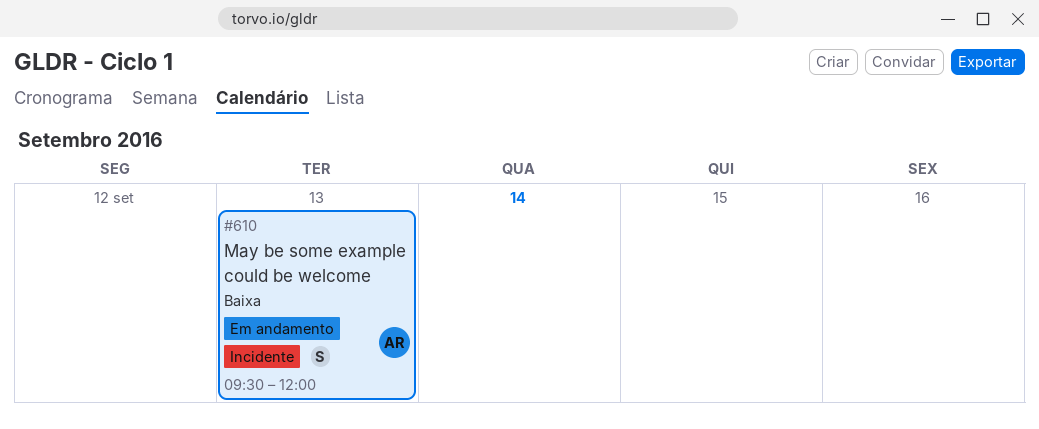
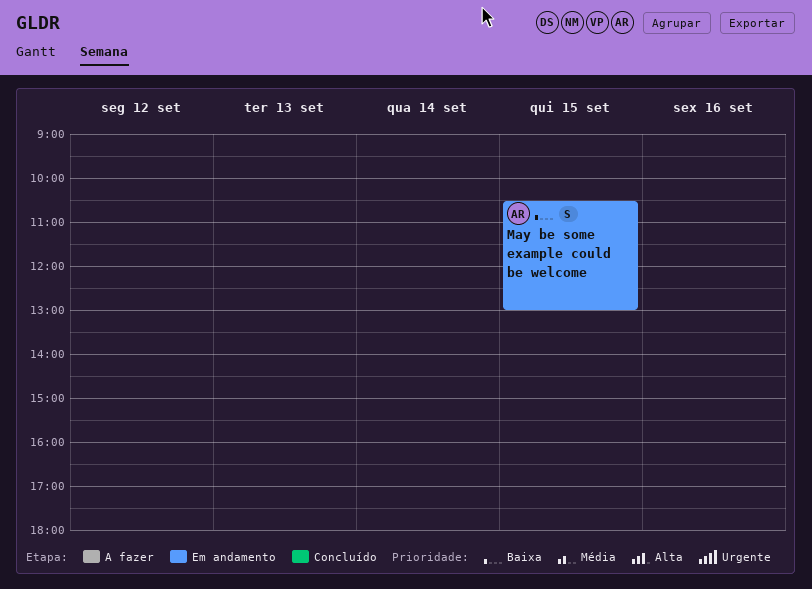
May be some example could be welcome, day: Sep 13 -> Sep 15
May be some example could be welcome, begins: 09:30 -> 10:30
May be some example could be welcome, ends: 12:00 -> 13:00

